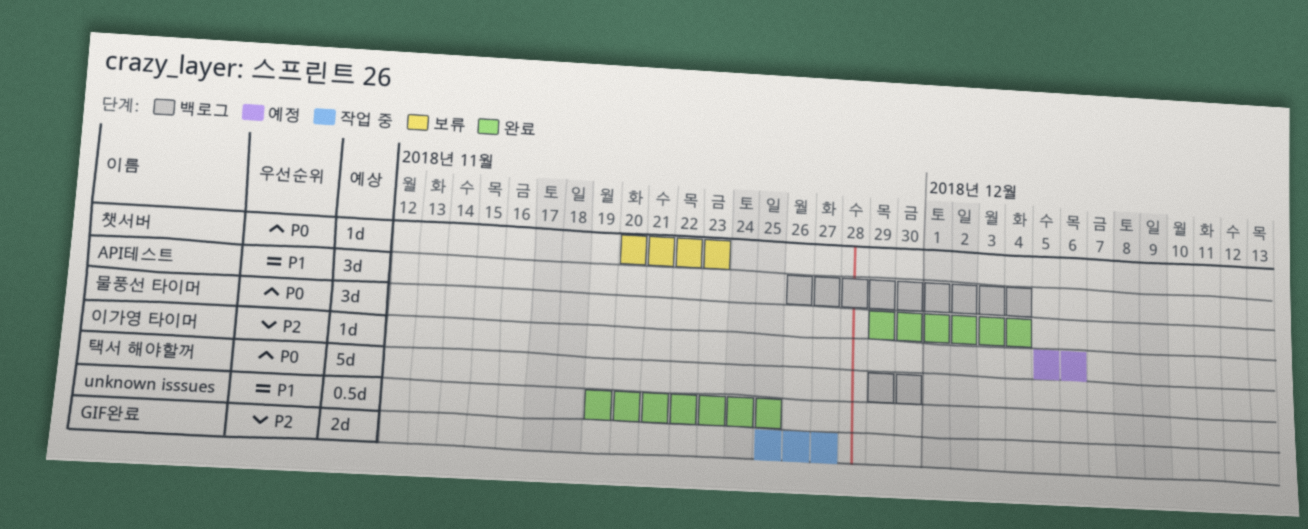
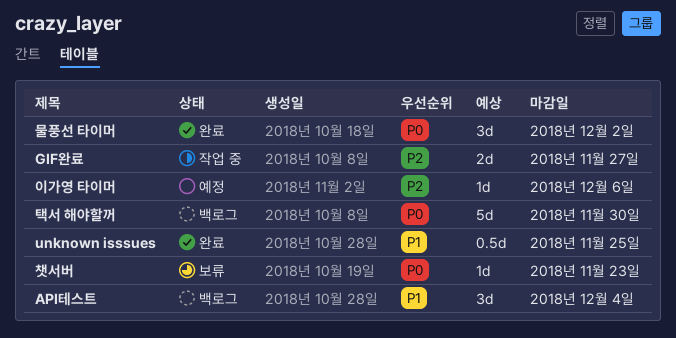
물풍선 타이머, due: Dec 4 -> Dec 2

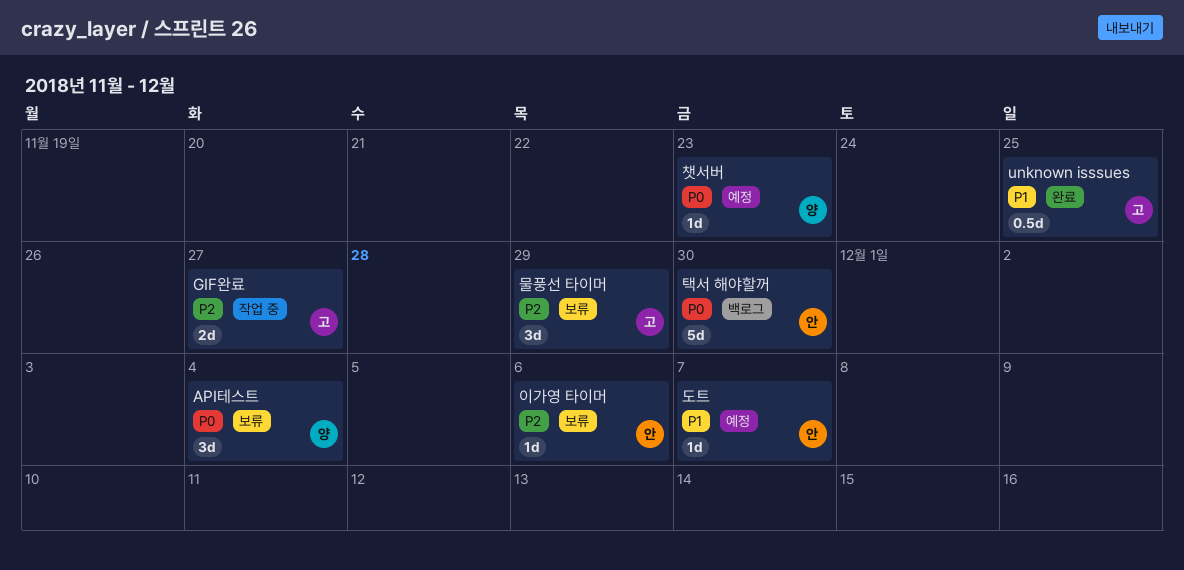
API테스트, status: 백로그 -> 보류
API테스트, priority: P1 -> P0
도트: none -> present
물풍선 타이머, status: 완료 -> 보류
물풍선 타이머, priority: P0 -> P2
물풍선 타이머, due: Dec 2 -> Nov 29
이가영 타이머, status: 예정 -> 보류
챗서버, status: 보류 -> 예정

